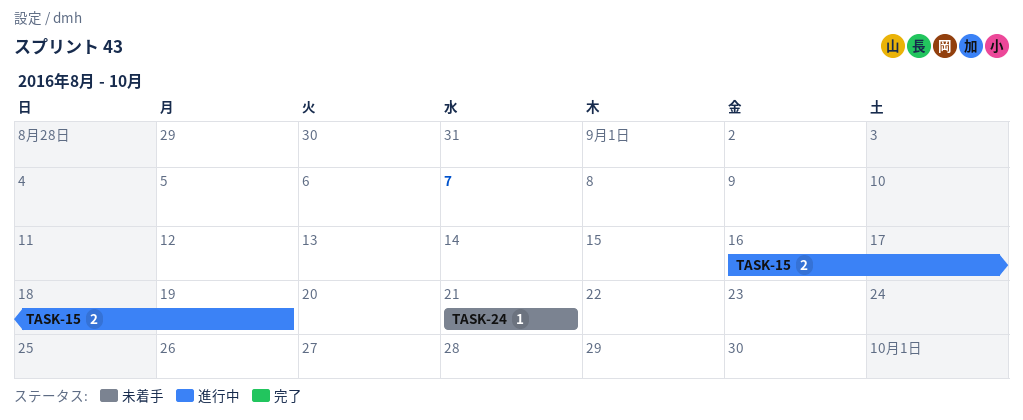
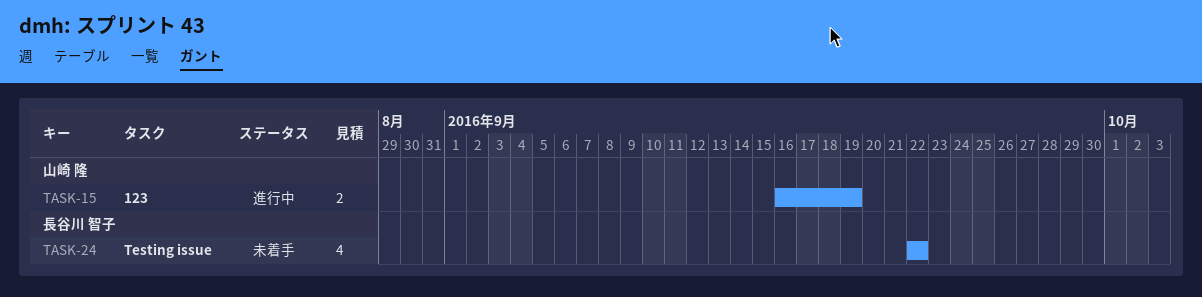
TASK-24, estimate: 1 -> 4
TASK-24, start: Sep 21 -> Sep 22
TASK-24, due: Sep 21 -> Sep 22

